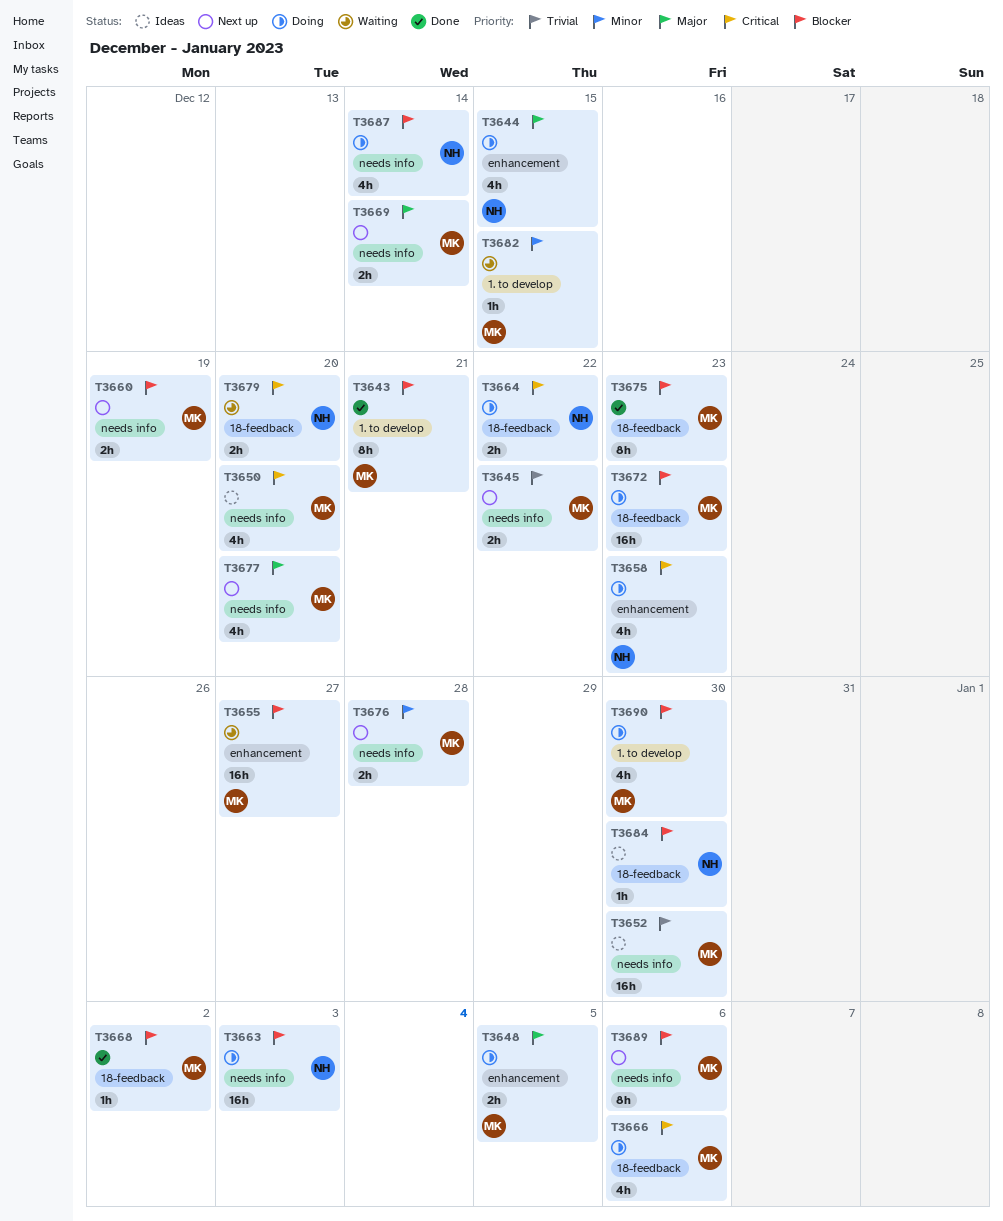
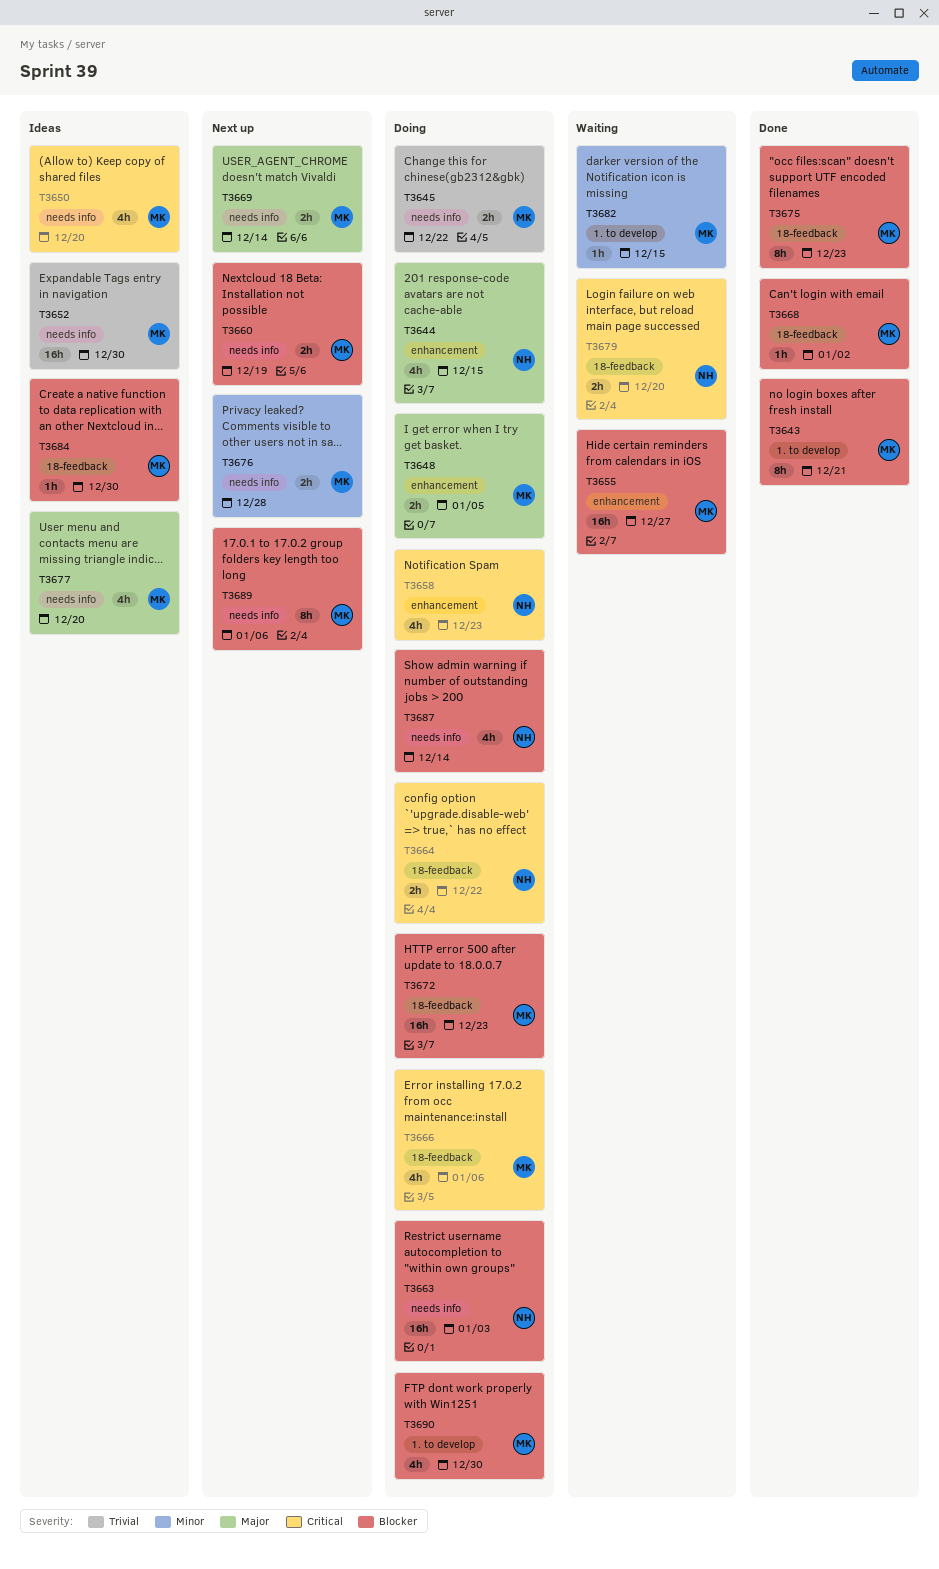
T3645, status: Next up -> Doing
T3677, status: Next up -> Ideas
T3684, owner: NH -> MK

